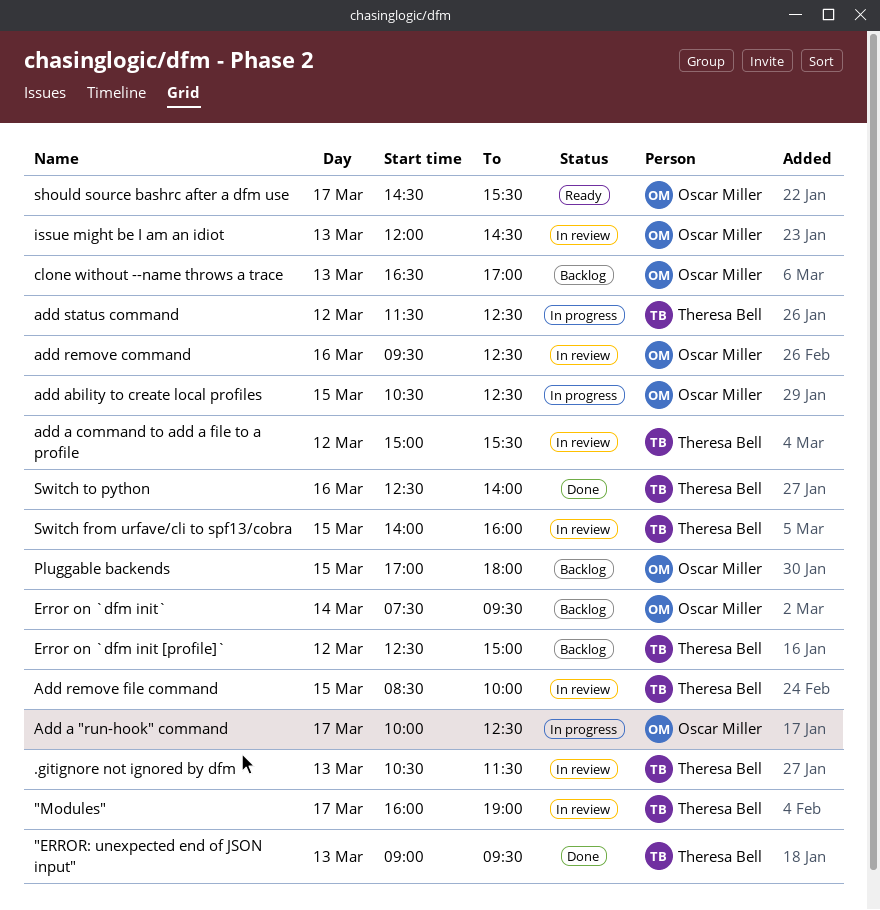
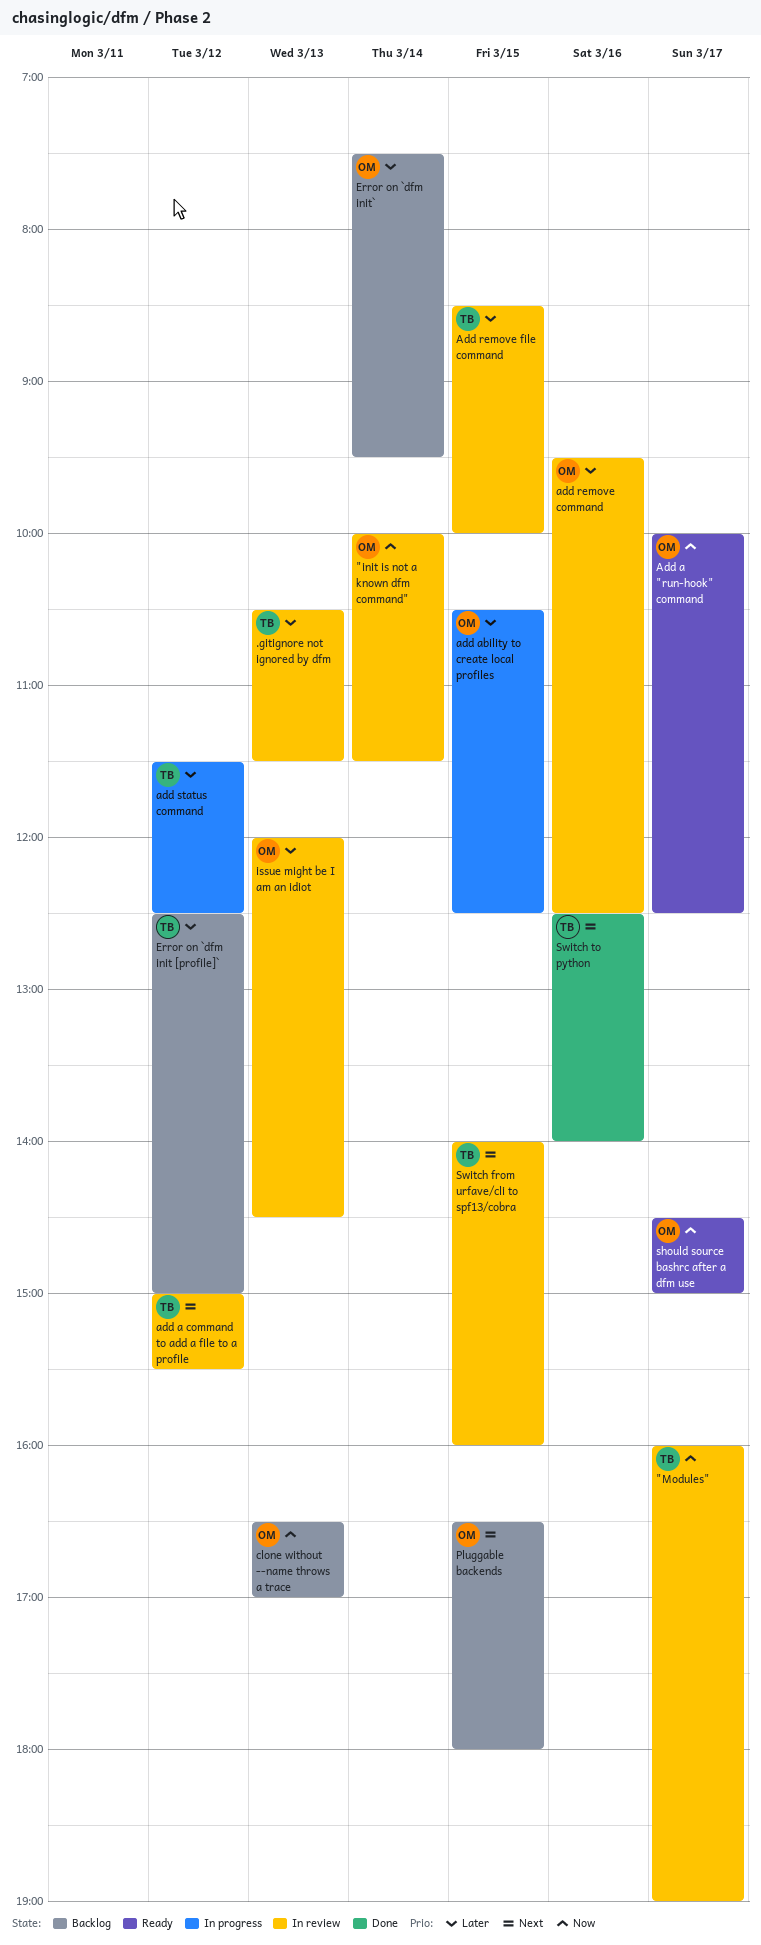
"ERROR: unexpected end of JSON input": present -> none
"init is not a known dfm command": none -> present
Add a "run-hook" command, status: In progress -> Ready
Pluggable backends, begins: 17:00 -> 16:30
should source bashrc after a dfm use, ends: 15:30 -> 15:00

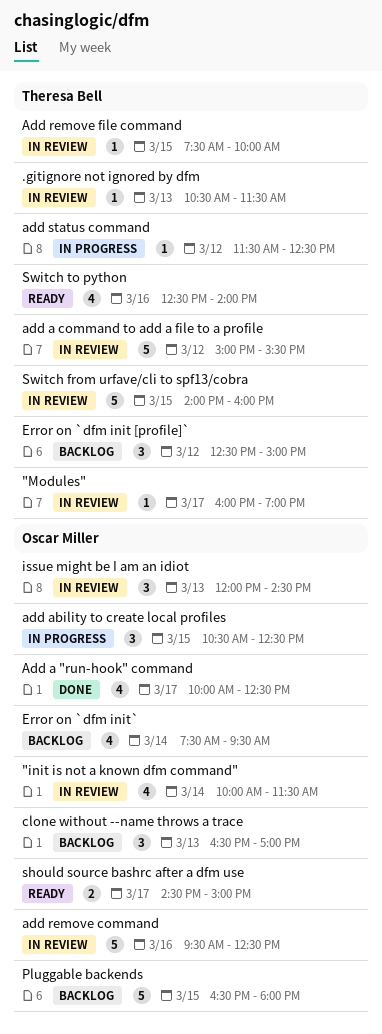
Add a "run-hook" command, status: Ready -> Done
Add remove file command, begins: 08:30 -> 07:30
Switch to python, status: Done -> Ready

